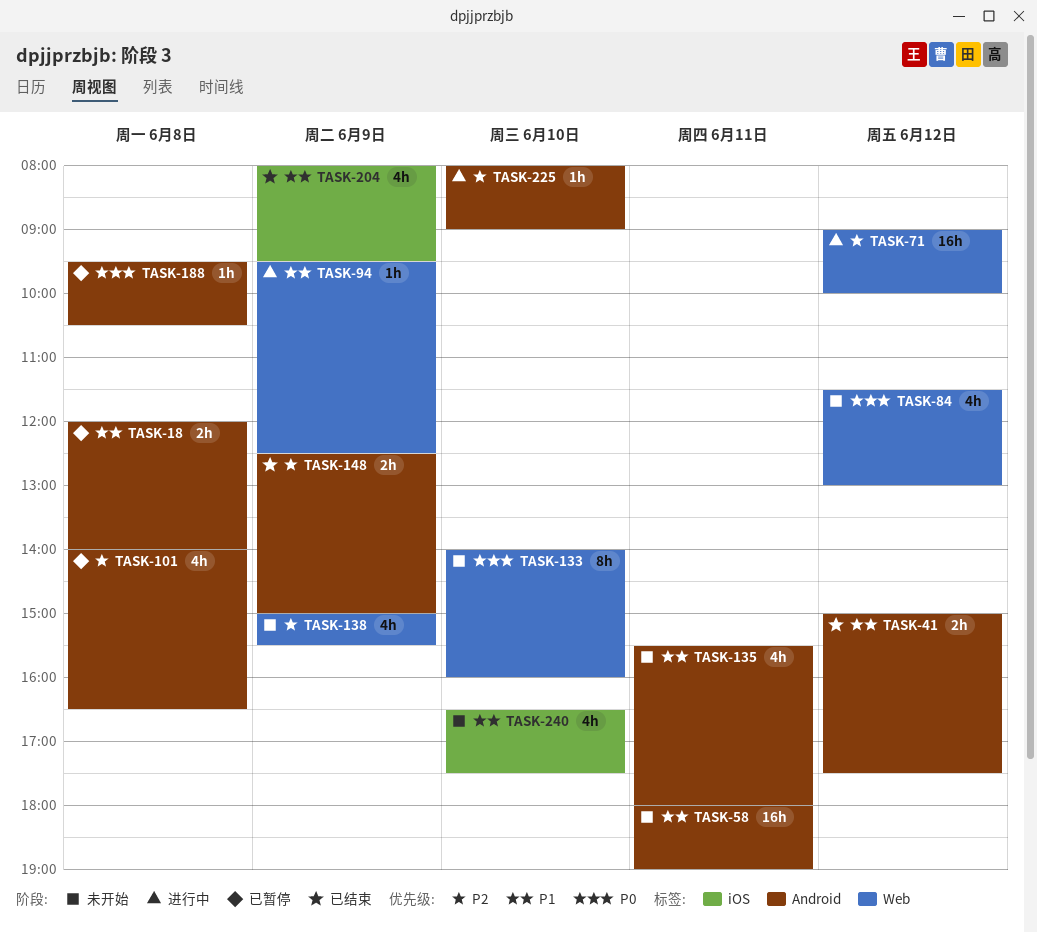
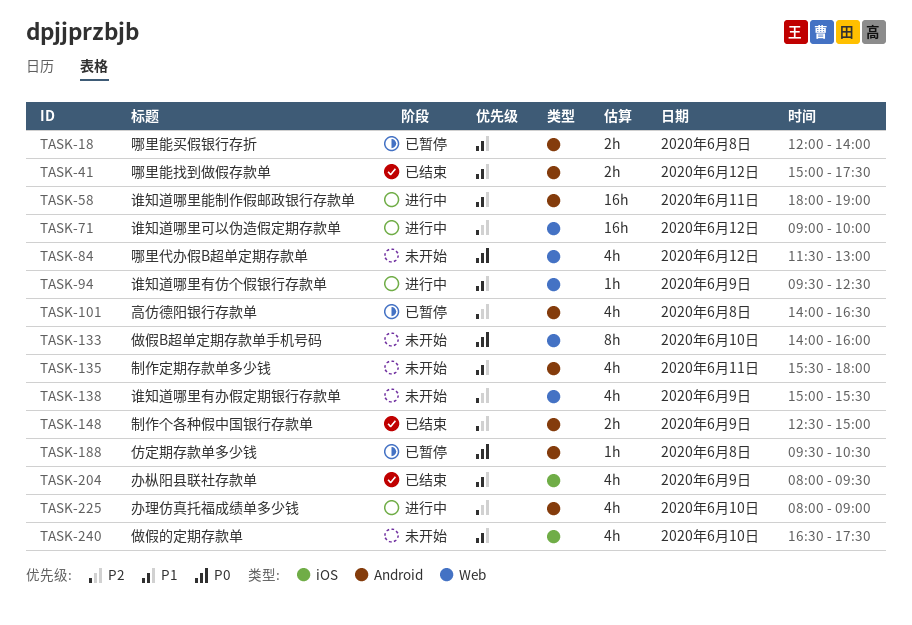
TASK-58, status: 未开始 -> 进行中
TASK-225, estimate: 1h -> 4h

